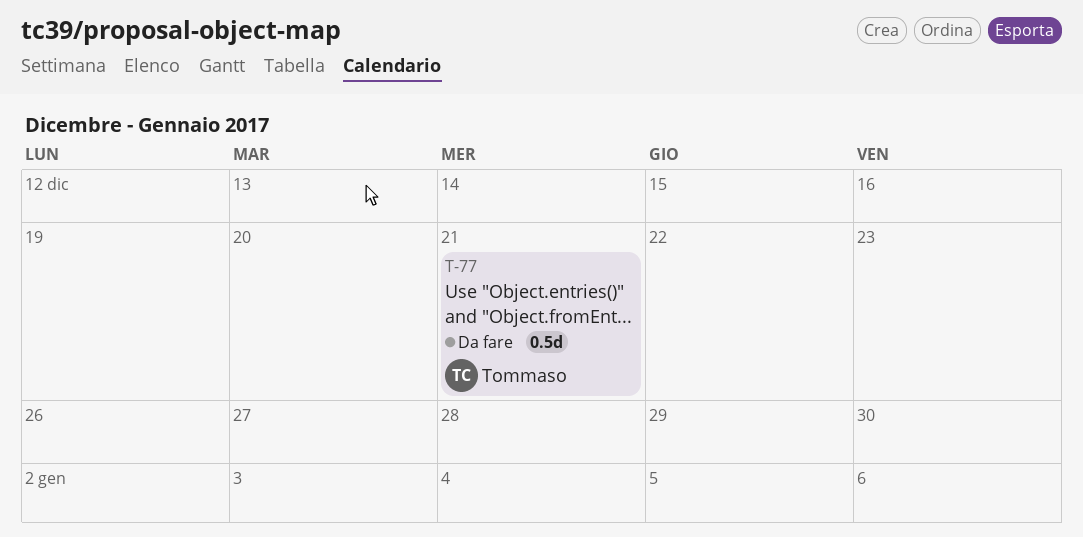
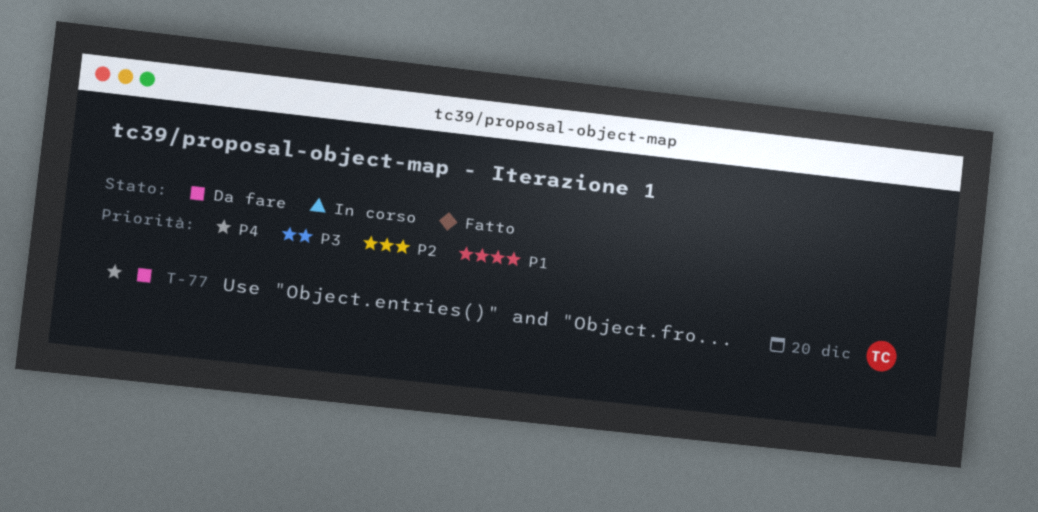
T-77, due: Dec 21 -> Dec 20

